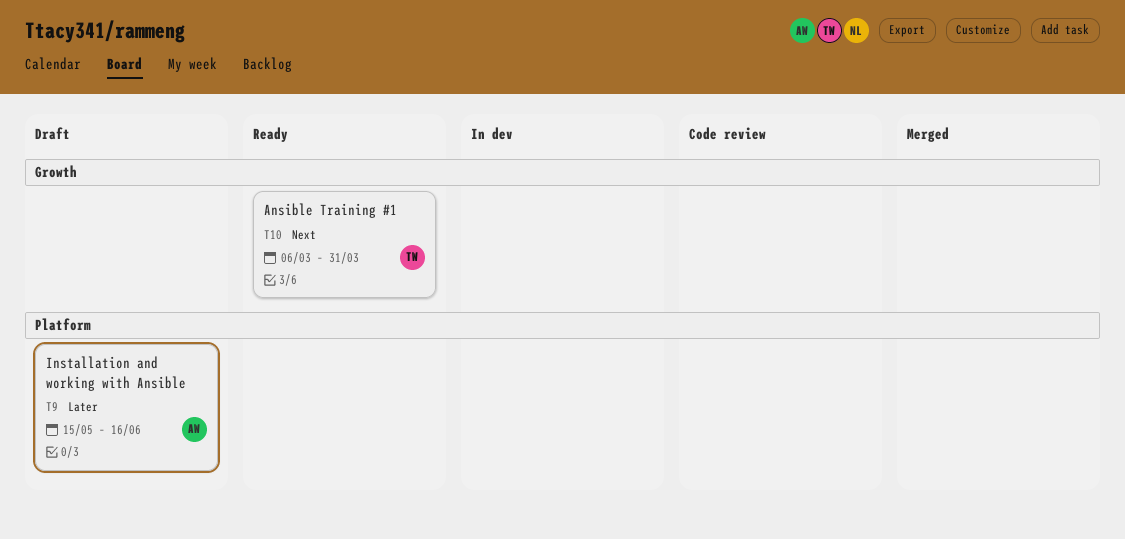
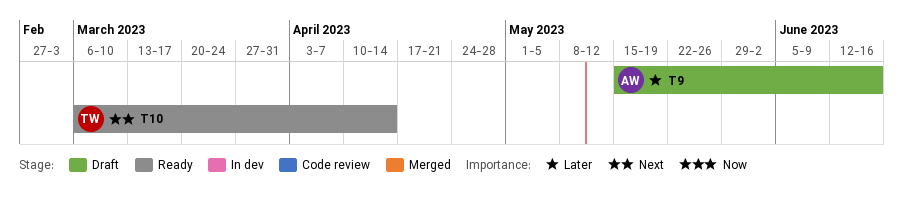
T10, due: Mar 31 -> Apr 14

